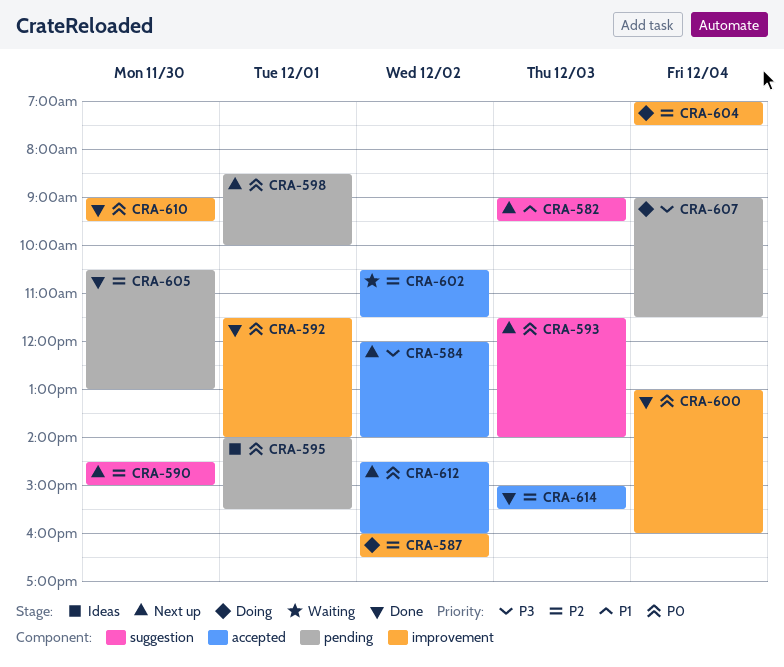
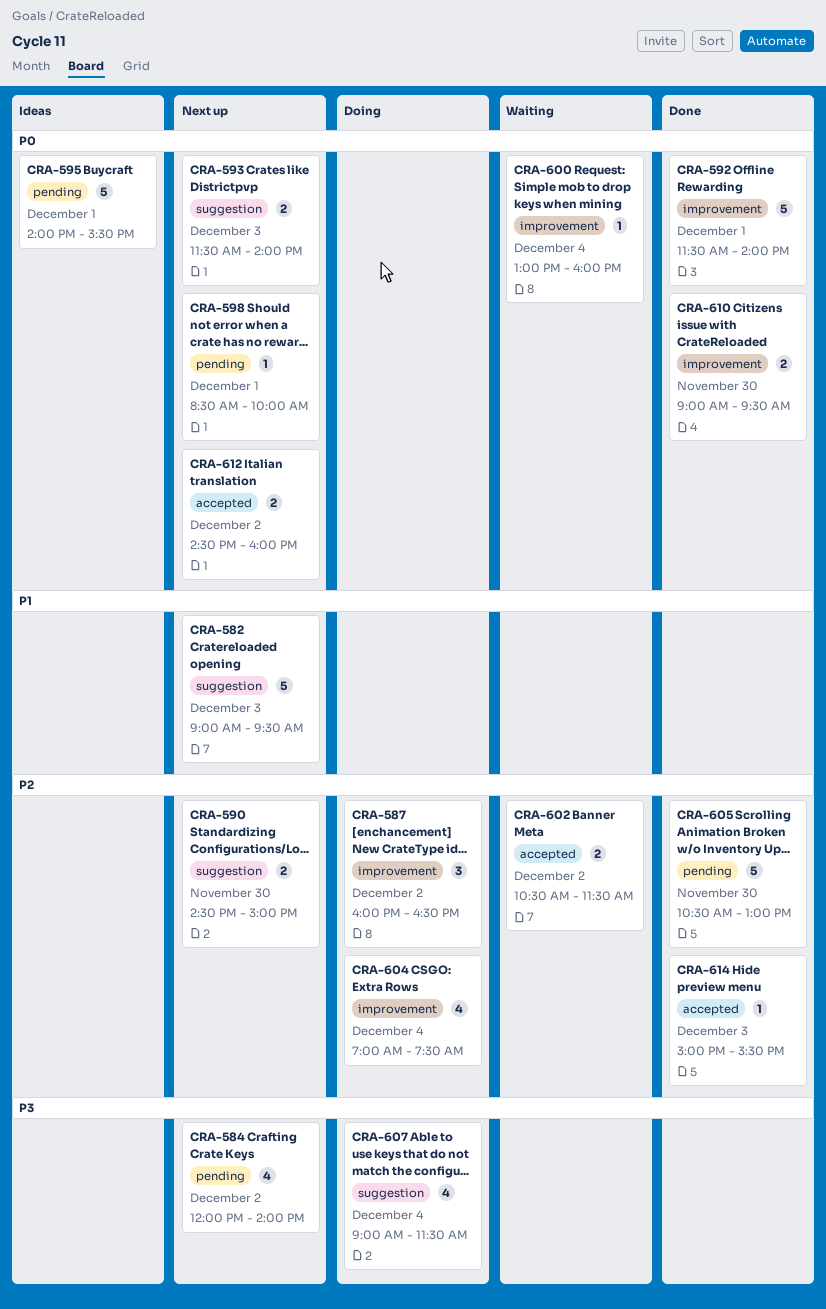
CRA-584, label: accepted -> pending
CRA-600, status: Done -> Waiting
CRA-607, label: pending -> suggestion

